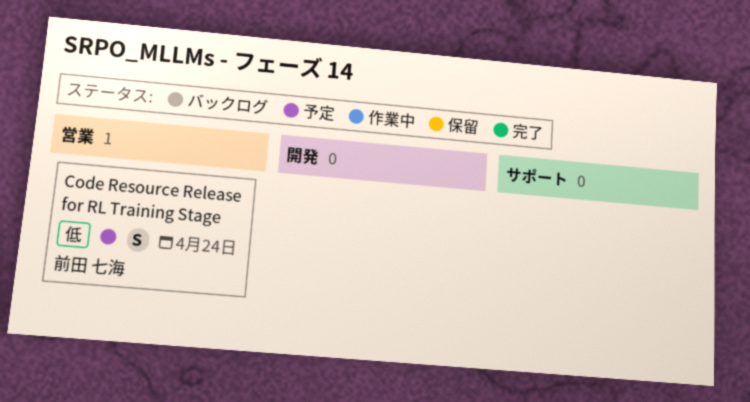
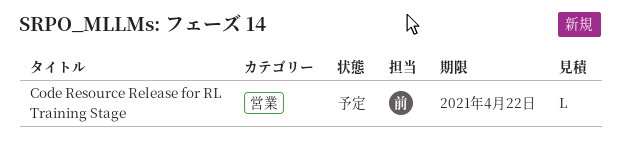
Code Resource Release for RL Training Stage, estimate: S -> L
Code Resource Release for RL Training Stage, due: Apr 24 -> Apr 22

